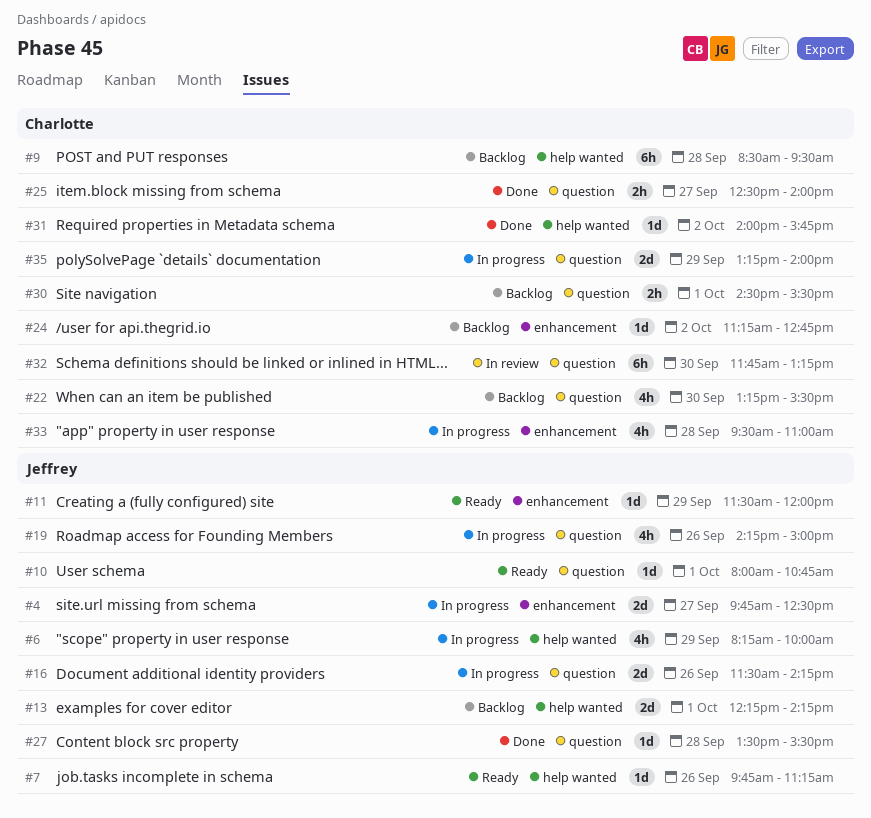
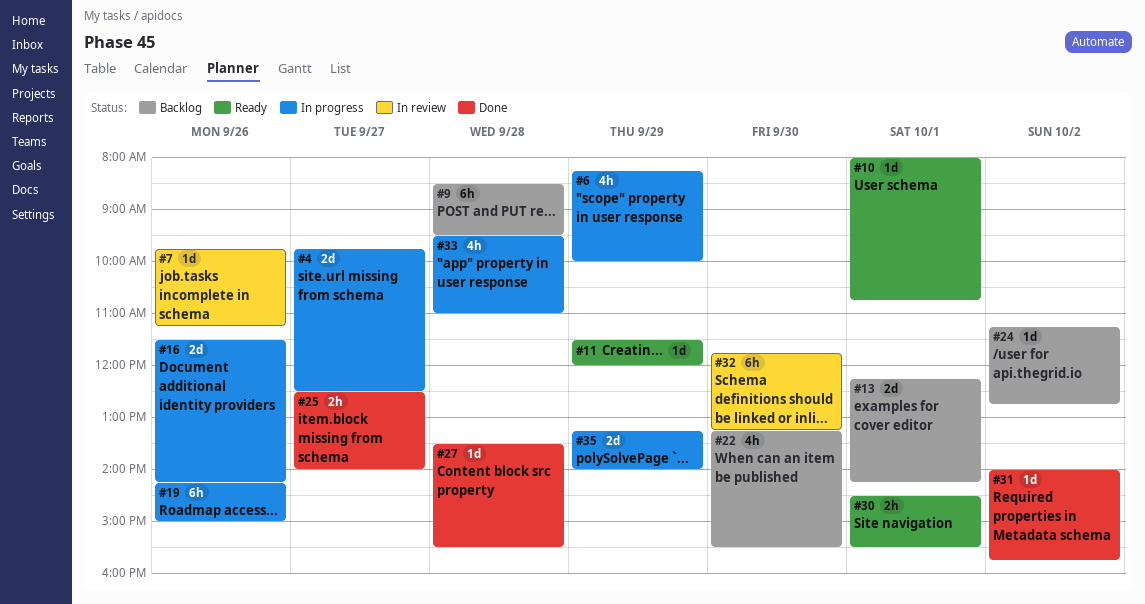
#7, status: Ready -> In review
#19, estimate: 4h -> 6h
#30, status: Backlog -> Ready

